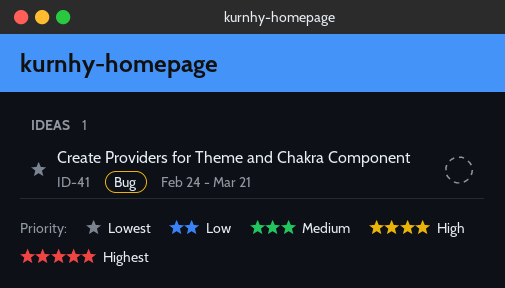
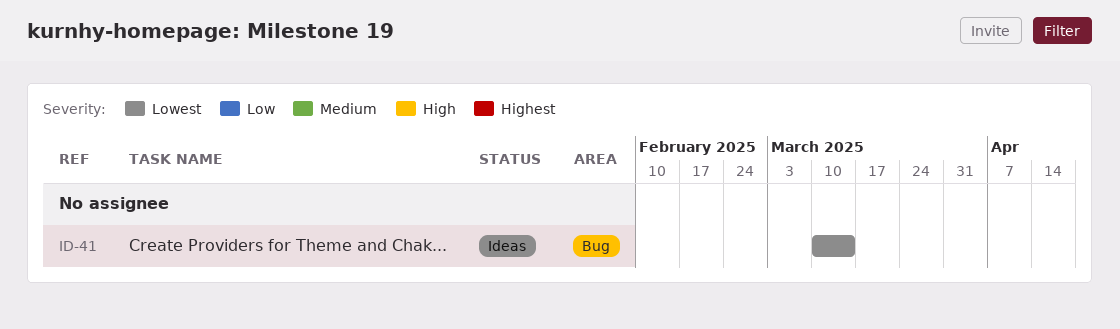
ID-41, start: Feb 24 -> Mar 10
ID-41, due: Mar 21 -> Mar 14

